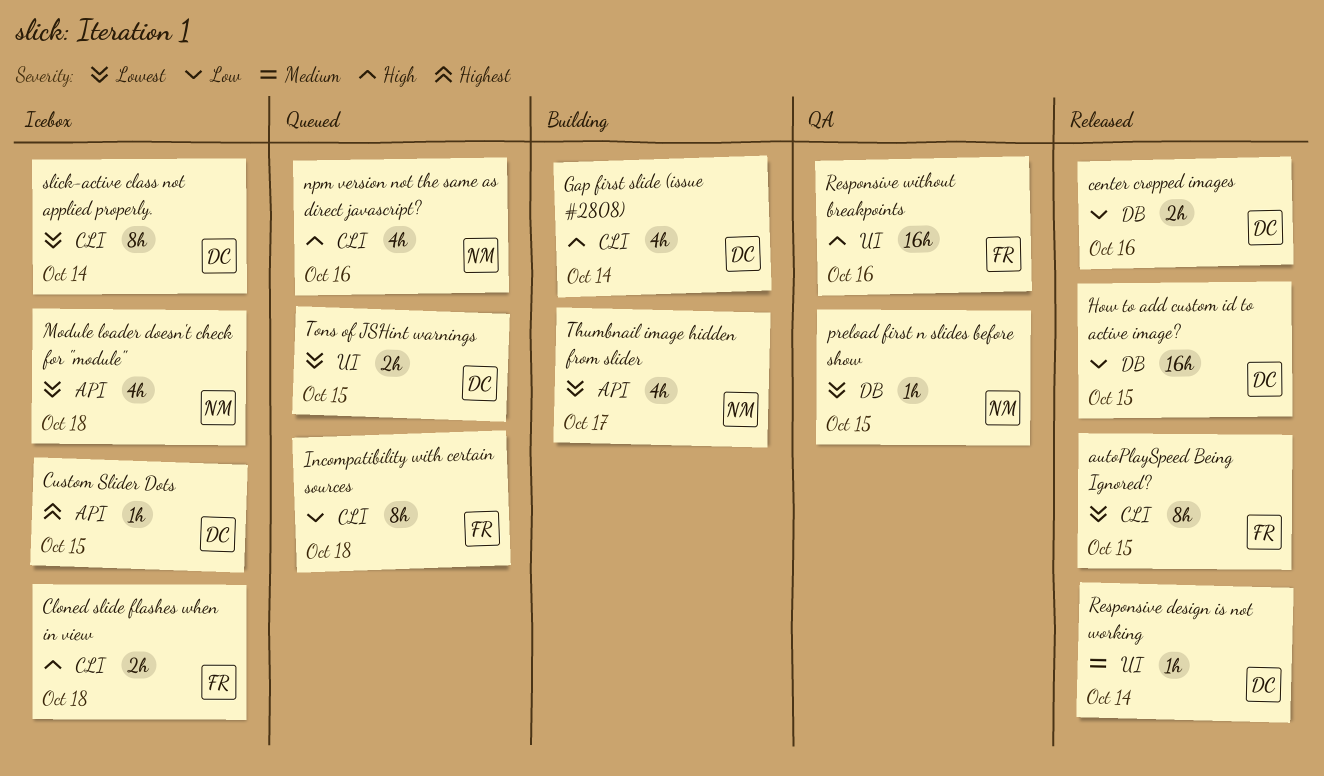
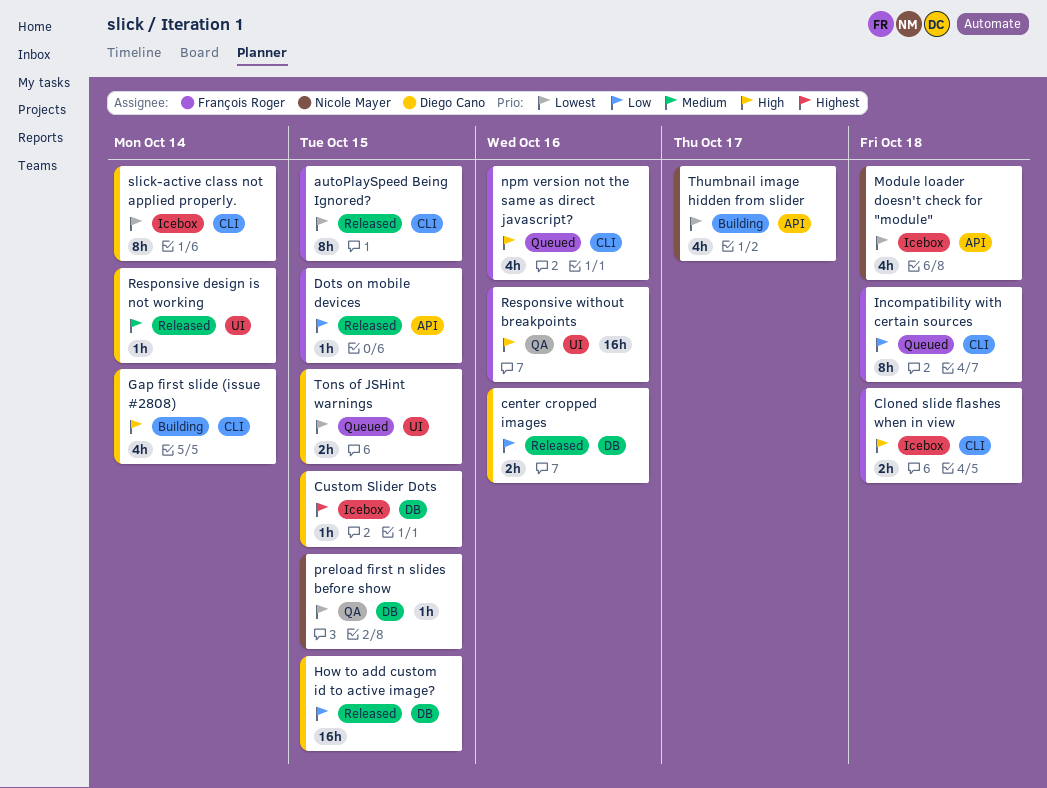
Custom Slider Dots, label: API -> DB
Dots on mobile devices: none -> present
npm version not the same as direct javascript?, owner: Nicole Mayer -> François Roger

